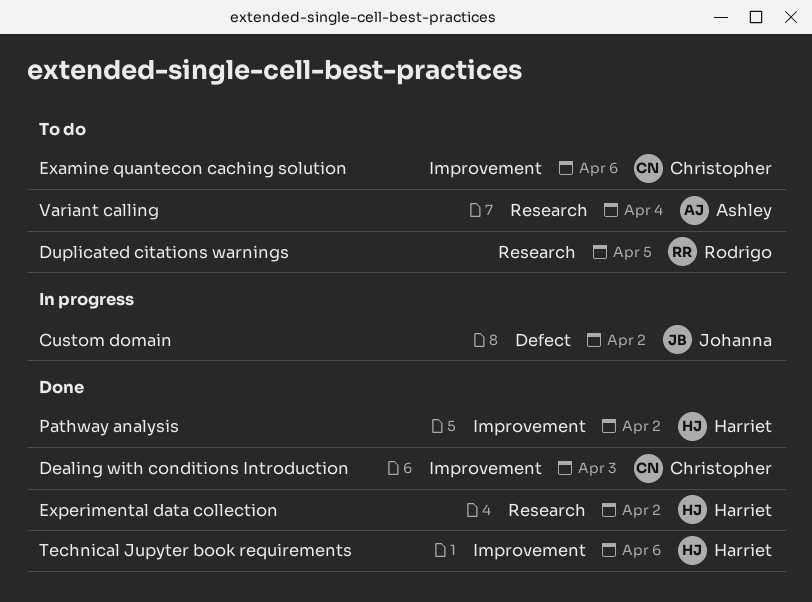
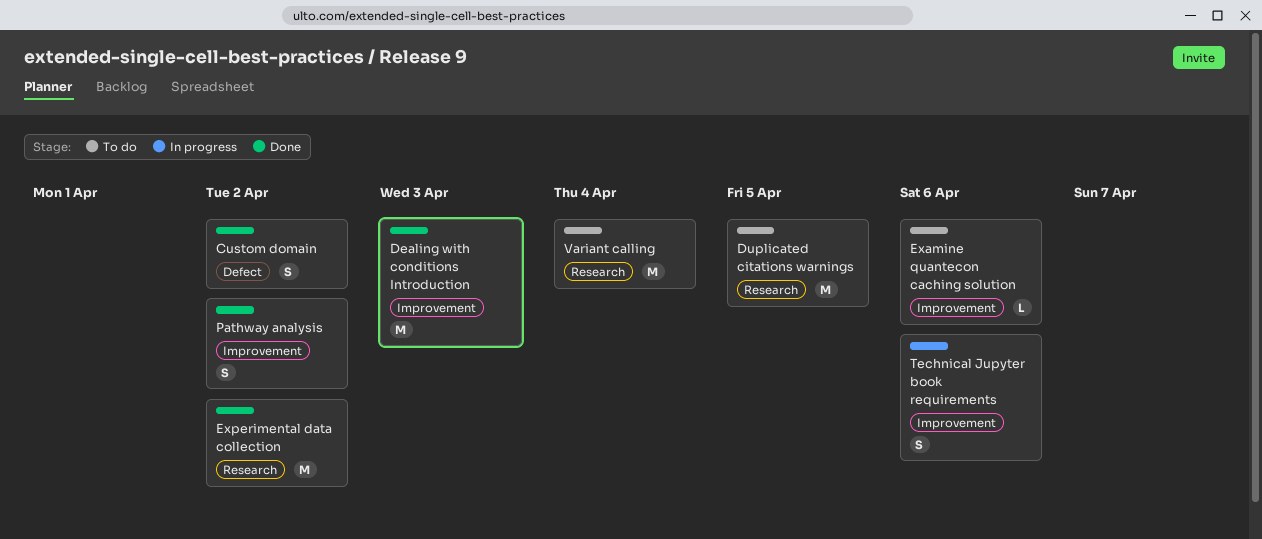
Custom domain, status: In progress -> Done
Technical Jupyter book requirements, status: Done -> In progress

